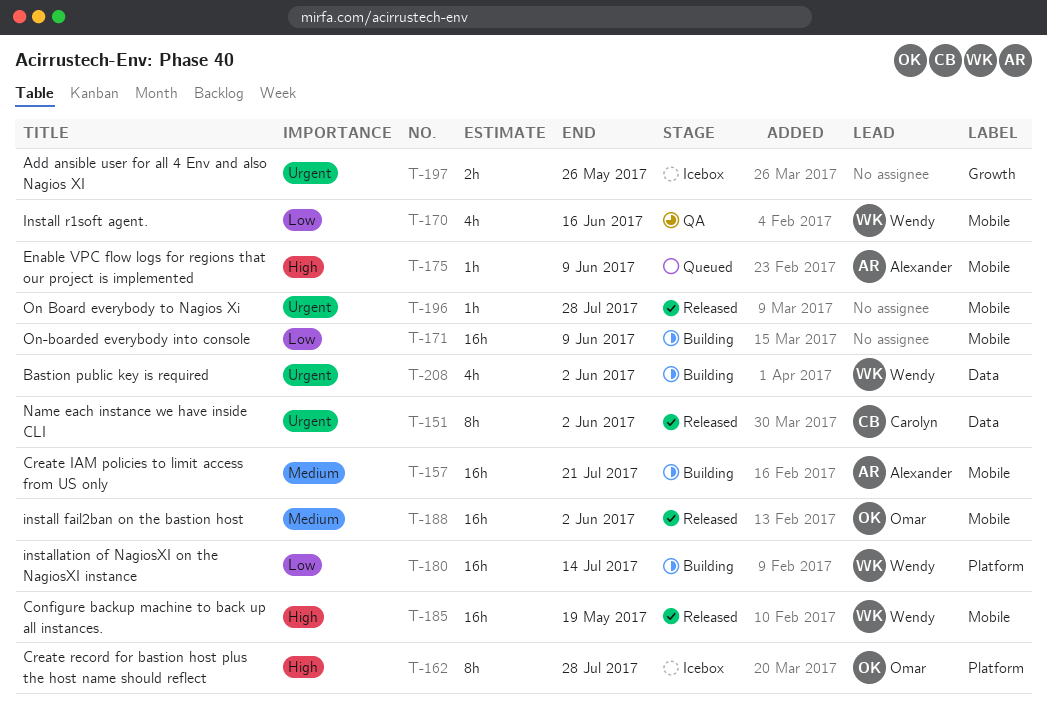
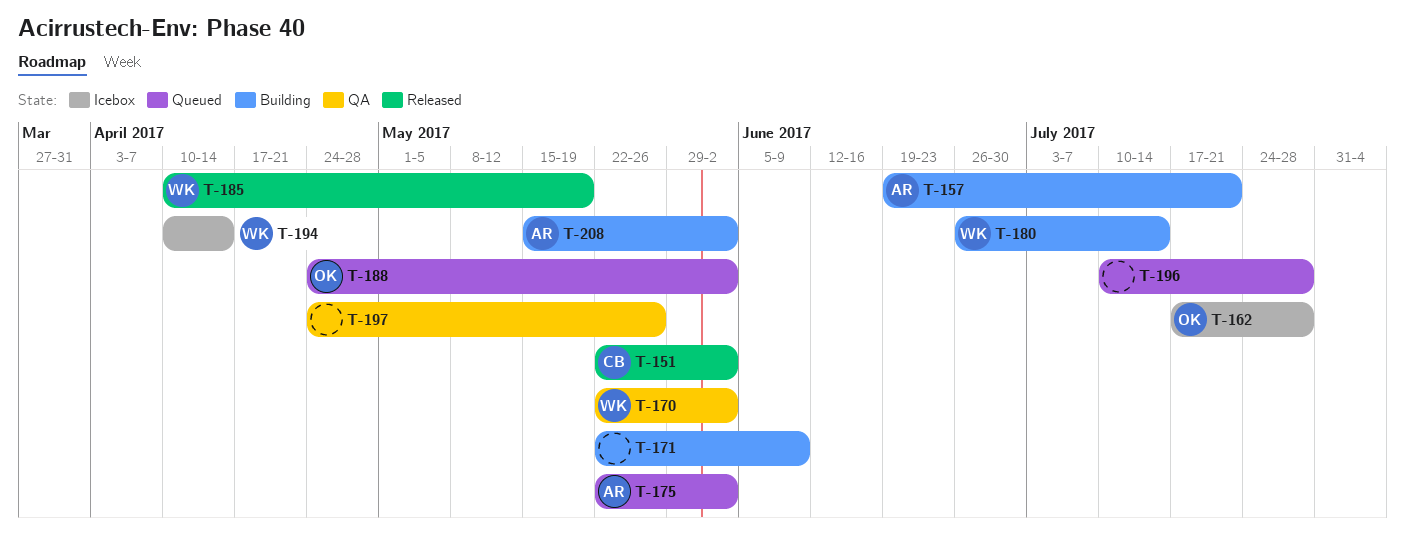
T-170, due: Jun 16 -> Jun 2
T-175, due: Jun 9 -> Jun 2
T-188, status: Released -> Queued
T-194: none -> present
T-196, status: Released -> Queued
T-197, status: Icebox -> QA
T-208, owner: Wendy -> Alexander

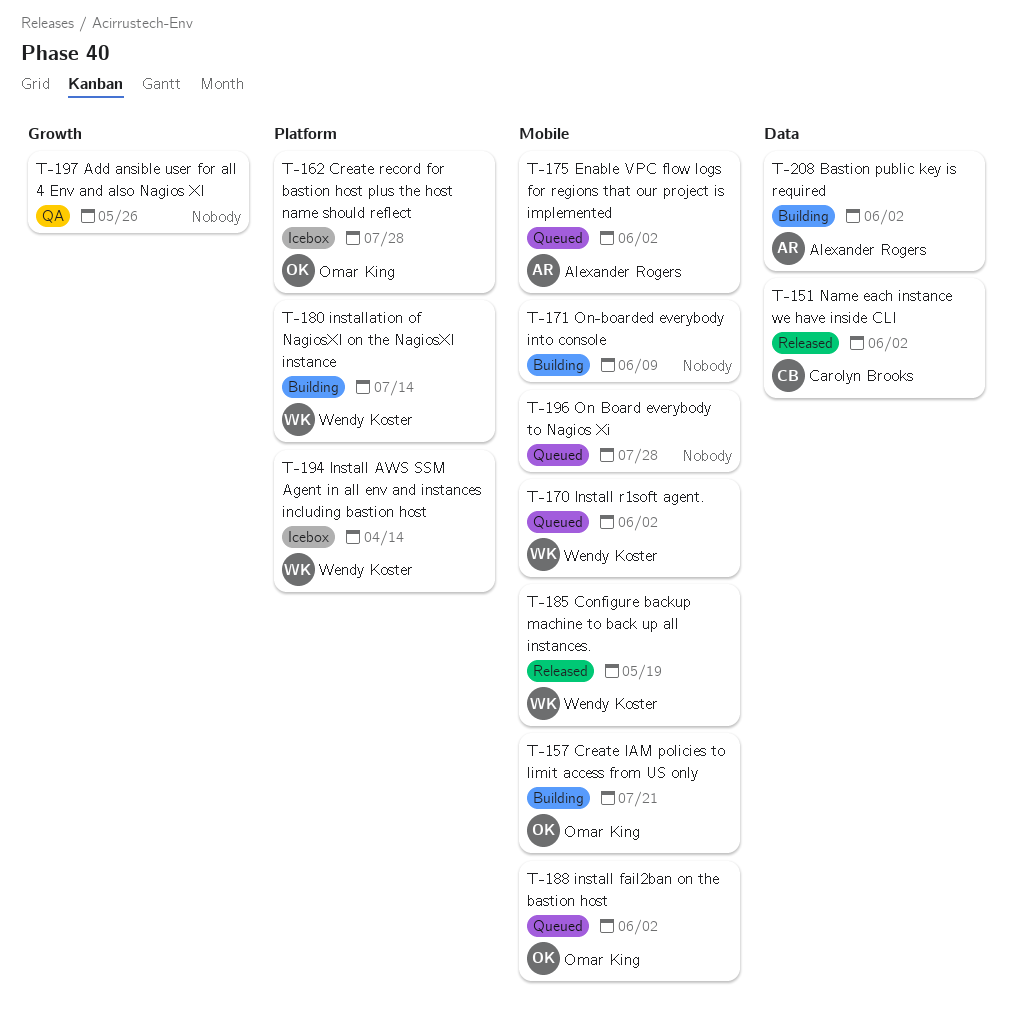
T-157, owner: Alexander Rogers -> Omar King
T-170, status: QA -> Queued

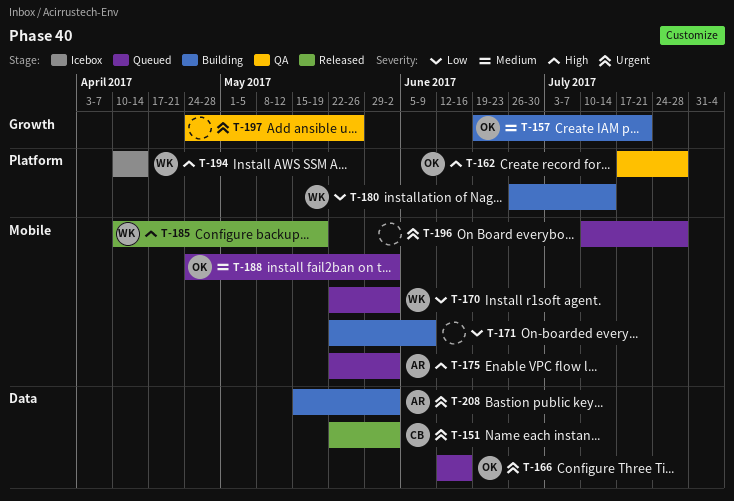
T-157, label: Mobile -> Growth
T-162, status: Icebox -> QA
T-166: none -> present

